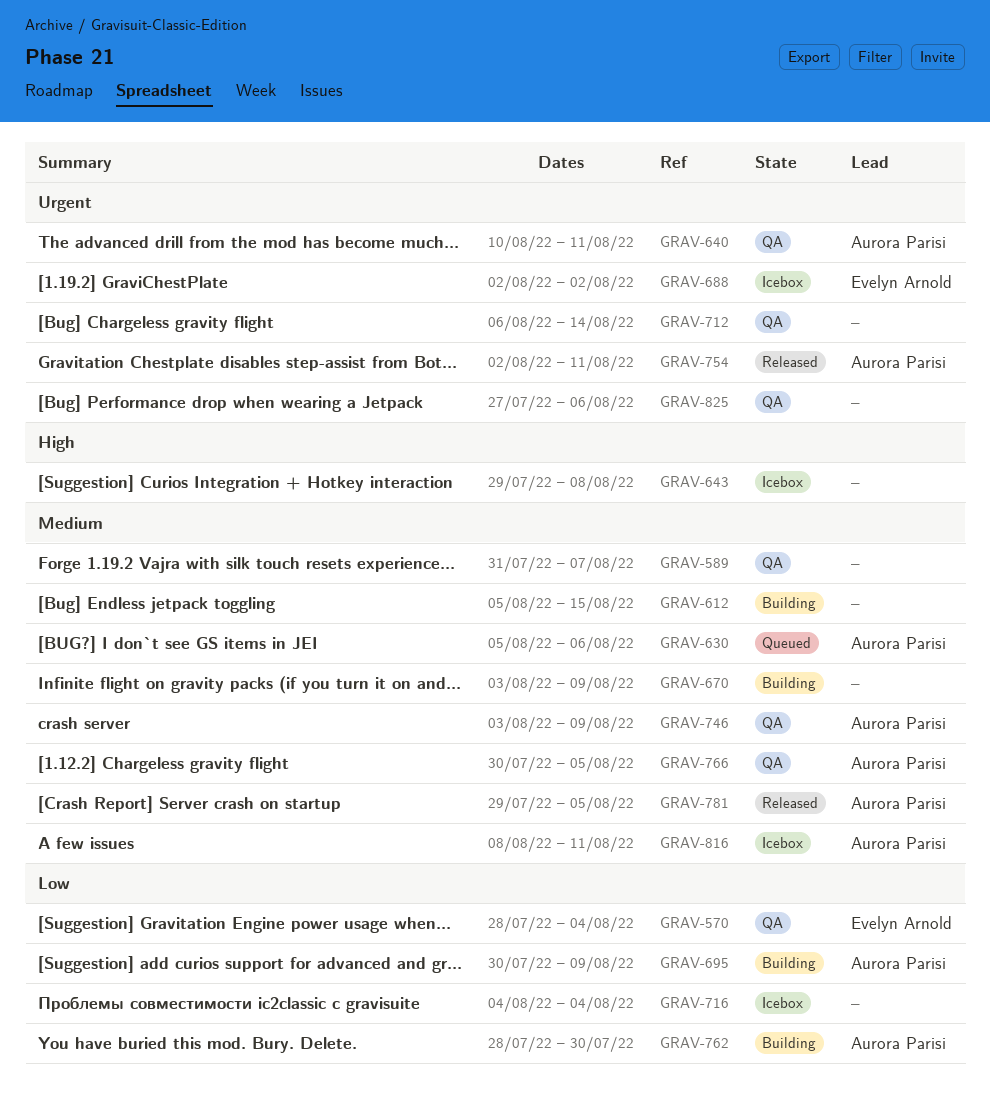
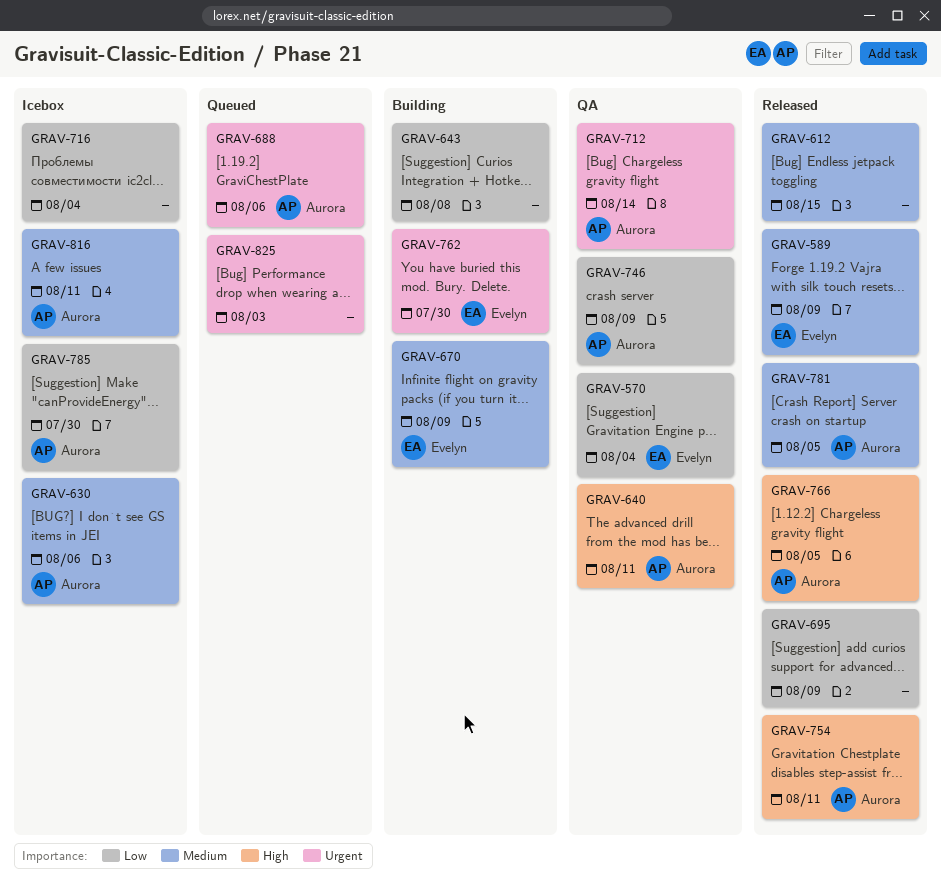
GRAV-589, status: QA -> Released
GRAV-589, owner: none -> Evelyn Arnold
GRAV-589, due: Aug 7 -> Aug 9
GRAV-612, status: Building -> Released
GRAV-630, status: Queued -> Icebox
GRAV-640, priority: Urgent -> High
GRAV-643, status: Icebox -> Building
GRAV-643, priority: High -> Low
GRAV-670, owner: none -> Evelyn Arnold
GRAV-688, status: Icebox -> Queued
GRAV-688, owner: Evelyn Arnold -> Aurora Parisi
GRAV-688, due: Aug 2 -> Aug 6
GRAV-695, status: Building -> Released
GRAV-695, owner: Aurora Parisi -> none
GRAV-712, owner: none -> Aurora Parisi
GRAV-746, priority: Medium -> Low
GRAV-754, priority: Urgent -> High
GRAV-762, owner: Aurora Parisi -> Evelyn Arnold
GRAV-762, priority: Low -> Urgent
GRAV-766, status: QA -> Released
GRAV-766, priority: Medium -> High
GRAV-785: none -> present
GRAV-825, status: QA -> Queued
GRAV-825, due: Aug 6 -> Aug 3

